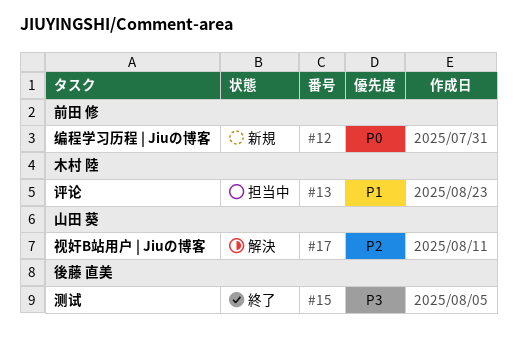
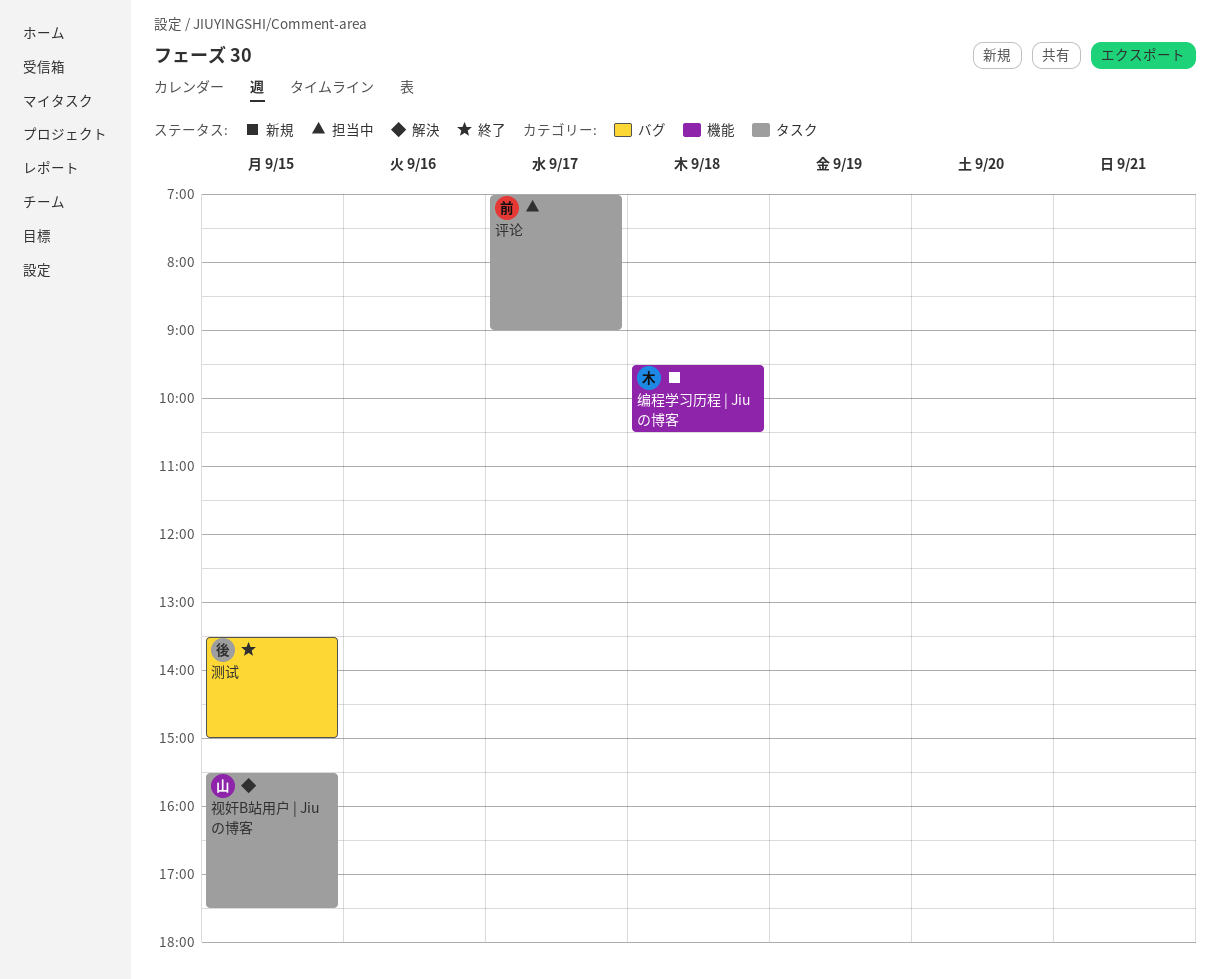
编程学习历程 | Jiuの博客, owner: 前田 修 -> 木村 陸
评论, owner: 木村 陸 -> 前田 修

